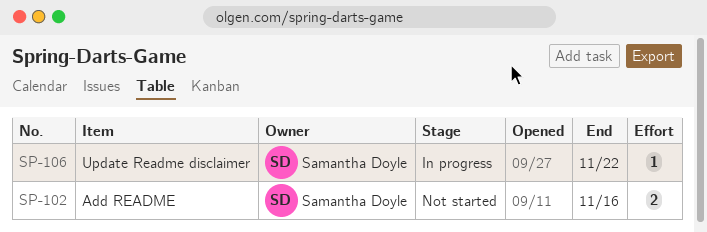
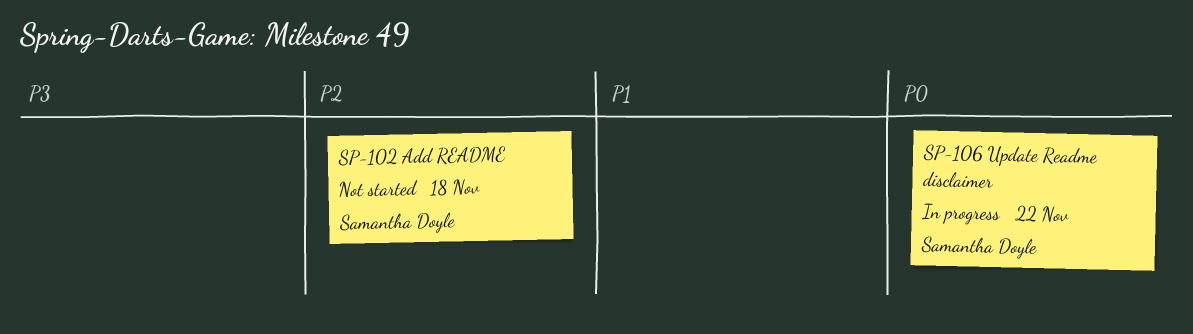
SP-102, due: Nov 16 -> Nov 18

